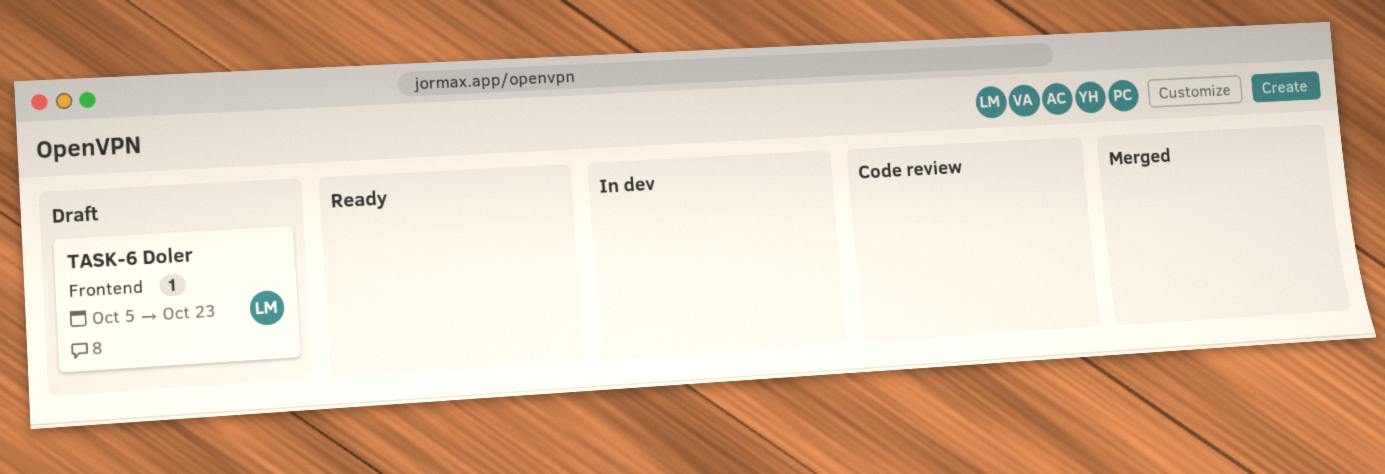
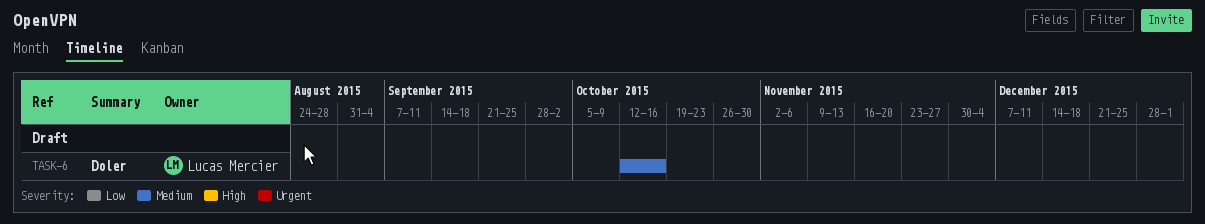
TASK-6, start: Oct 5 -> Oct 12
TASK-6, due: Oct 23 -> Oct 16

